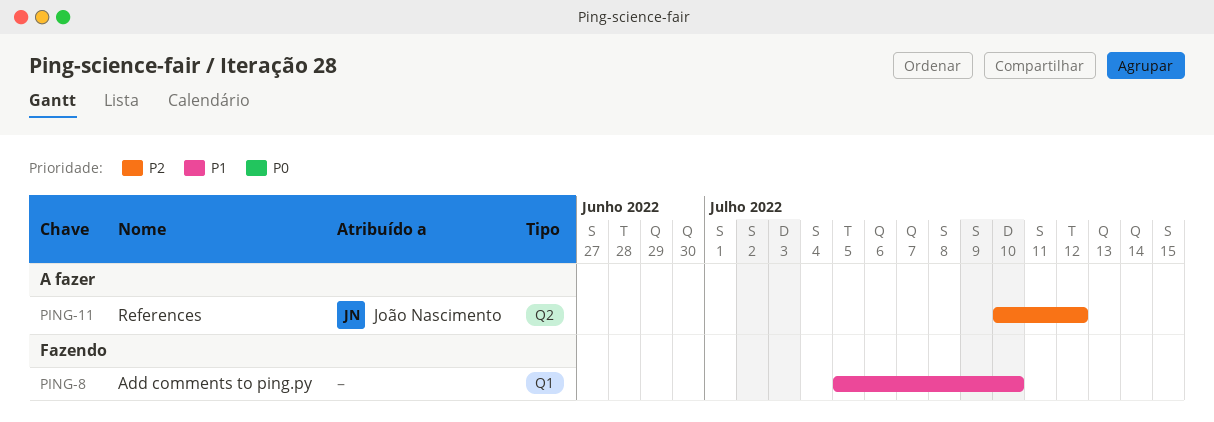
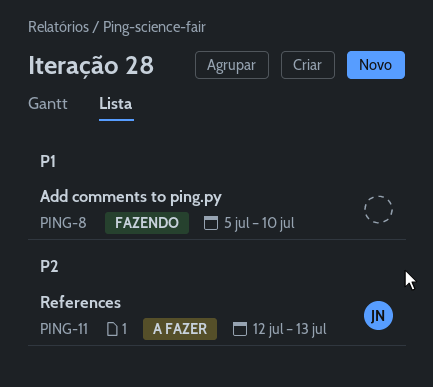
PING-11, start: Jul 10 -> Jul 12
PING-11, due: Jul 12 -> Jul 13

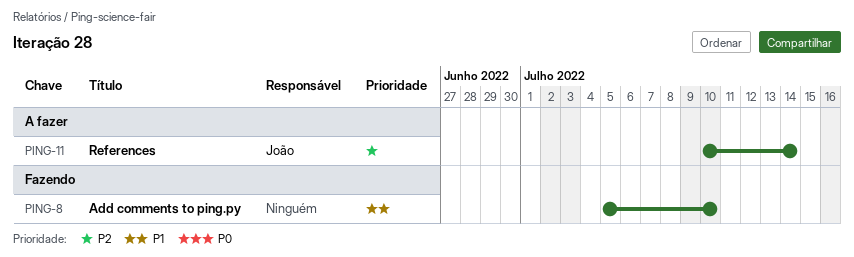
PING-11, start: Jul 12 -> Jul 10
PING-11, due: Jul 13 -> Jul 14

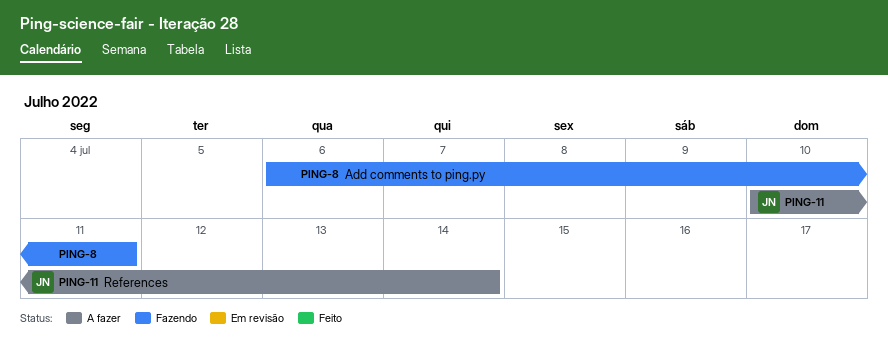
PING-8, start: Jul 5 -> Jul 6
PING-8, due: Jul 10 -> Jul 11

